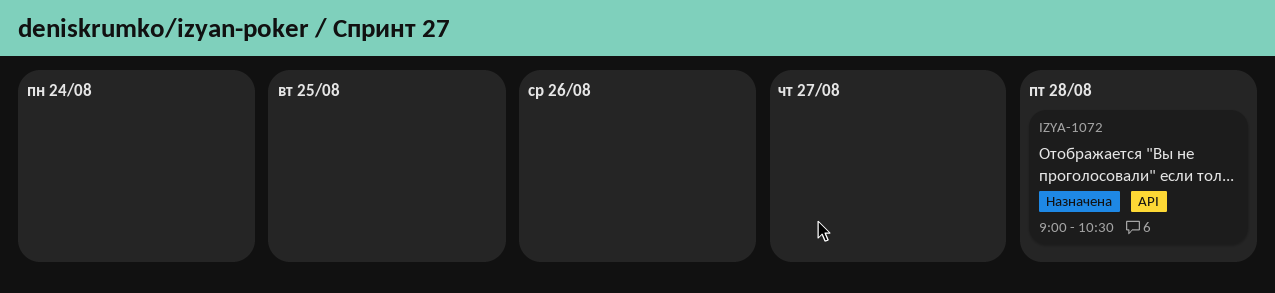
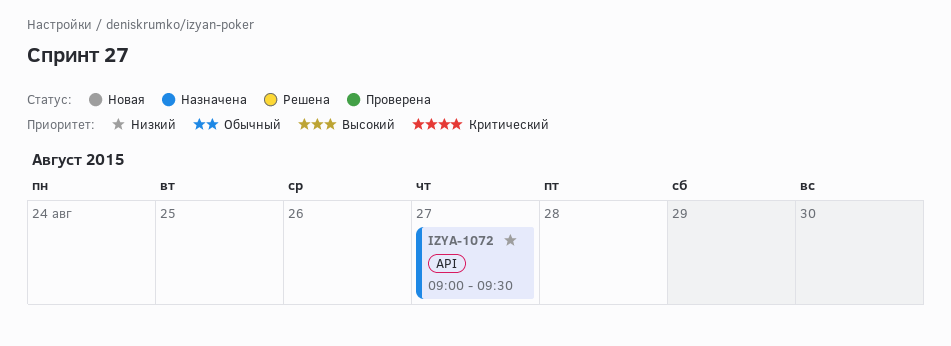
IZYA-1072, day: Aug 28 -> Aug 27
IZYA-1072, ends: 10:30 -> 09:30

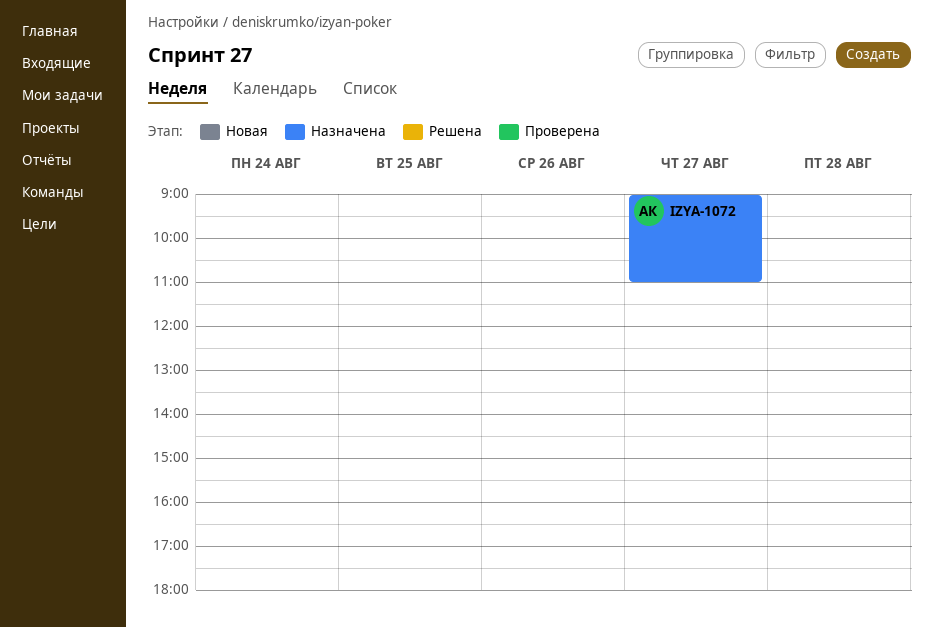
IZYA-1072, ends: 09:30 -> 11:00

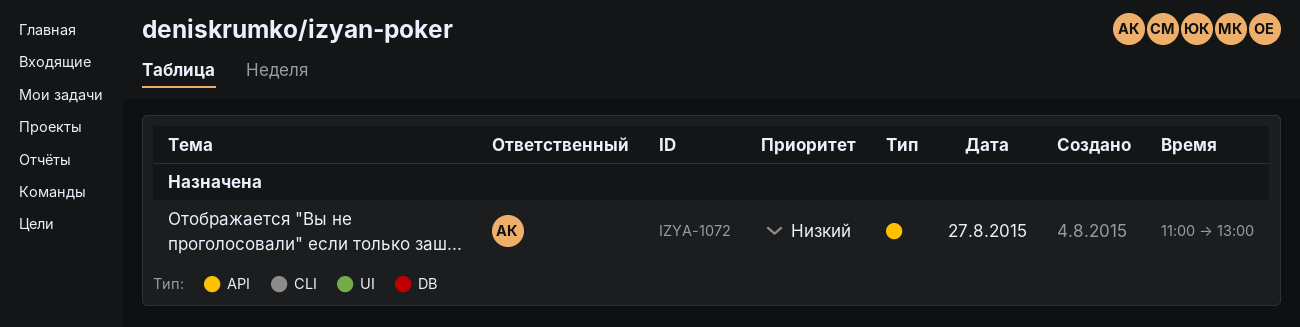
IZYA-1072, begins: 09:00 -> 11:00
IZYA-1072, ends: 11:00 -> 13:00

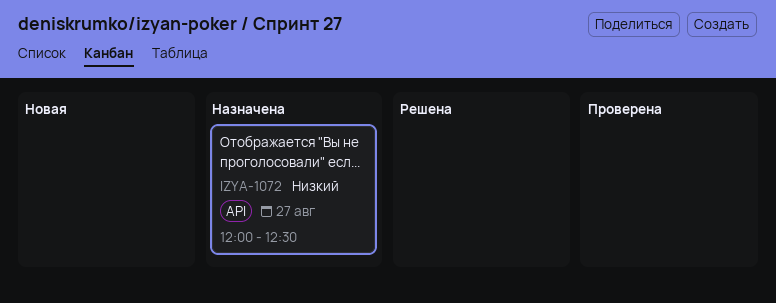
IZYA-1072, begins: 11:00 -> 12:00
IZYA-1072, ends: 13:00 -> 12:30

